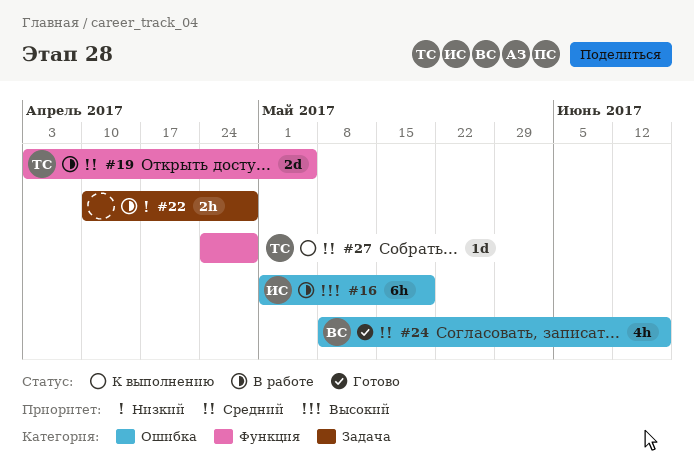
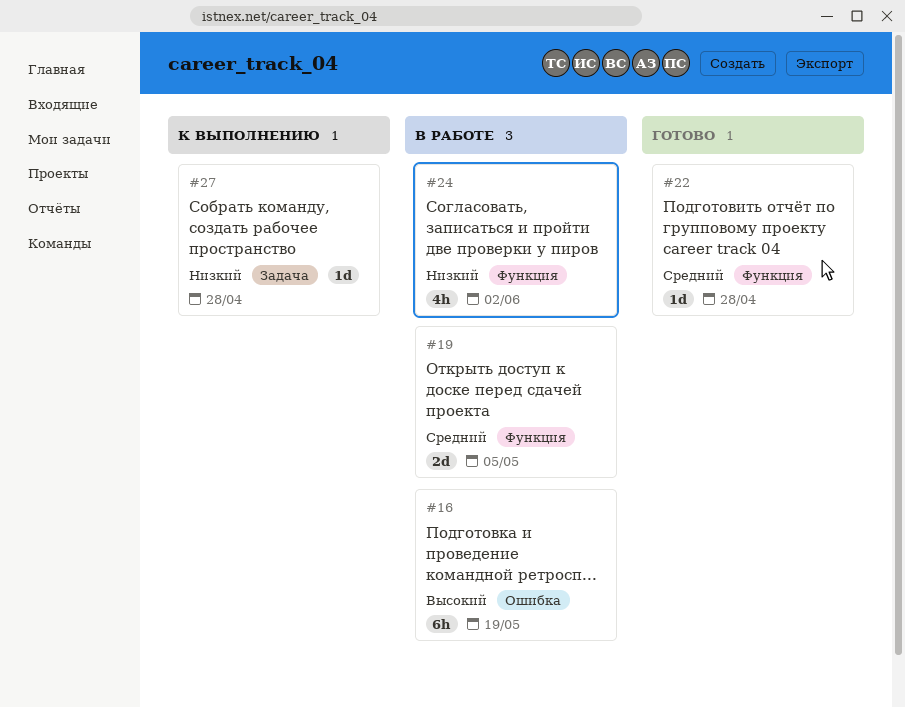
#22, status: В работе -> Готово
#22, priority: Низкий -> Средний
#22, label: Задача -> Функция
#22, estimate: 2h -> 1d
#24, status: Готово -> В работе
#24, priority: Средний -> Низкий
#24, label: Ошибка -> Функция
#24, due: Jun 16 -> Jun 2
#27, priority: Средний -> Низкий
#27, label: Функция -> Задача

